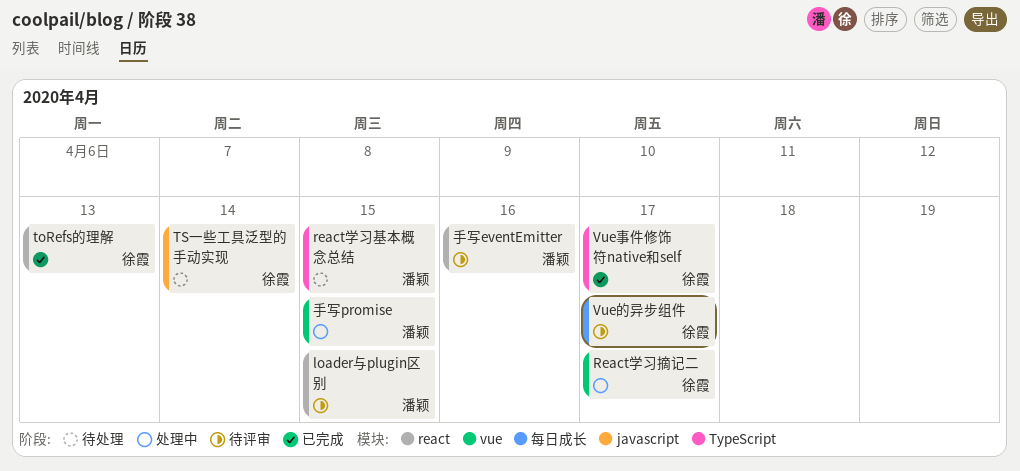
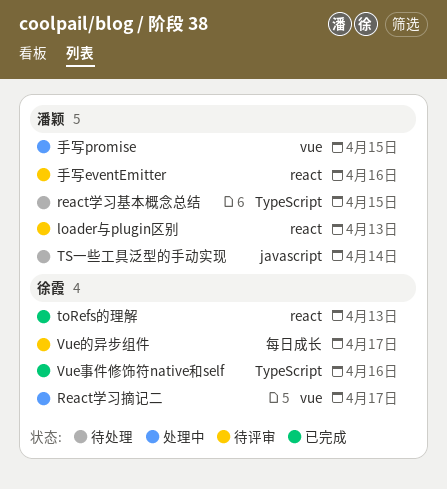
loader与plugin区别, due: Apr 15 -> Apr 13
TS一些工具泛型的手动实现, owner: 徐霞 -> 潘颖
Vue事件修饰符native和self, due: Apr 17 -> Apr 16

